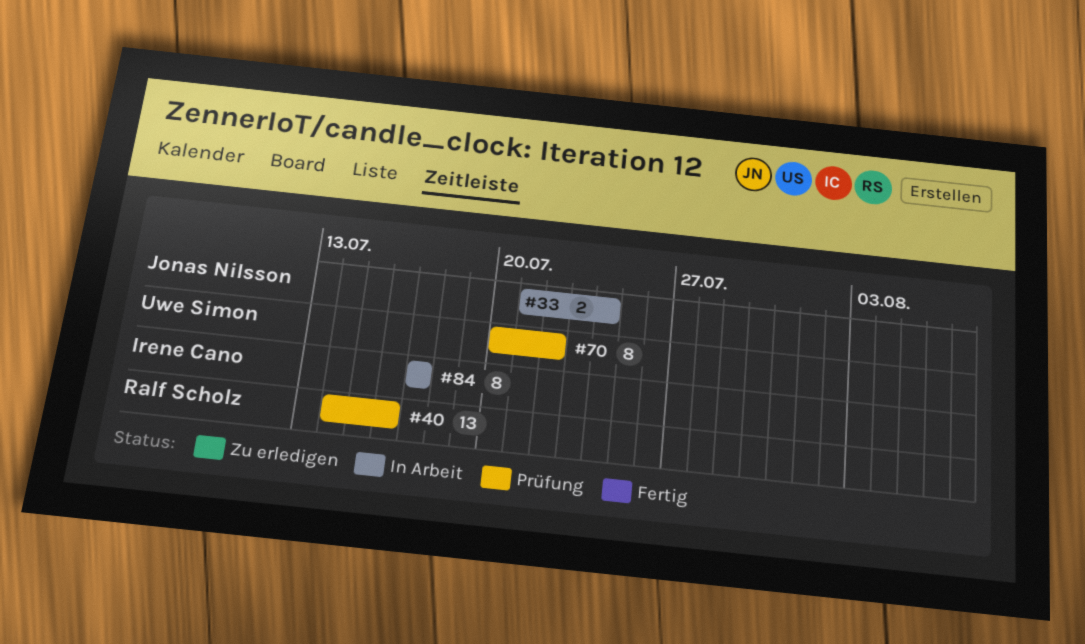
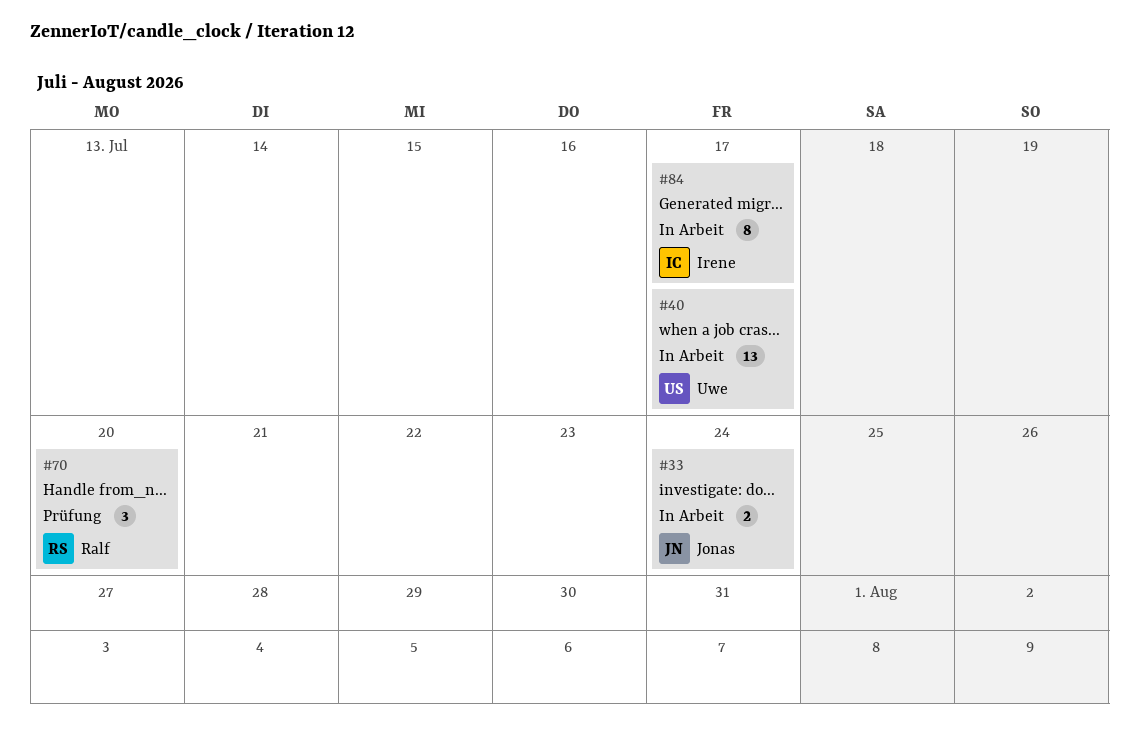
#40, status: Prüfung -> In Arbeit
#40, owner: Ralf Scholz -> Uwe Simon
#40, due: Jul 16 -> Jul 17
#70, owner: Uwe Simon -> Ralf Scholz
#70, estimate: 8 -> 3
#70, due: Jul 22 -> Jul 20

